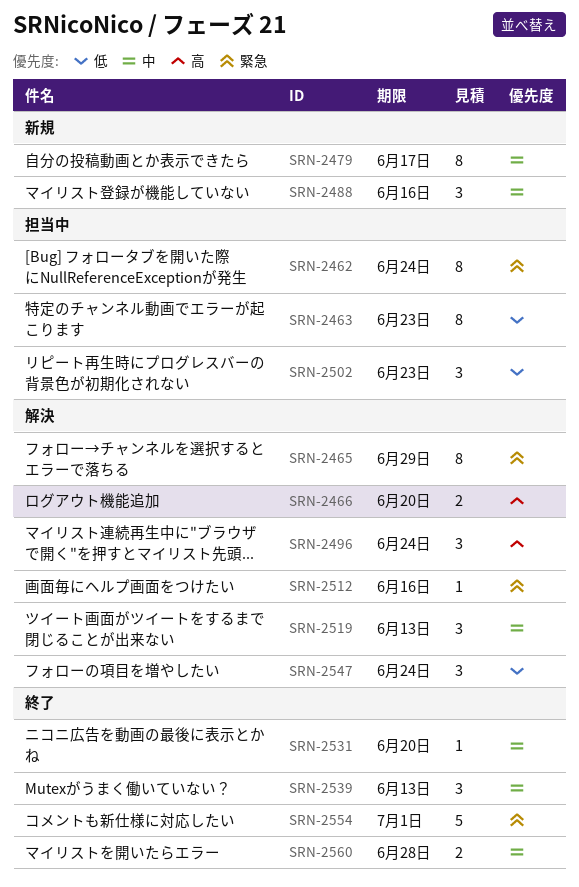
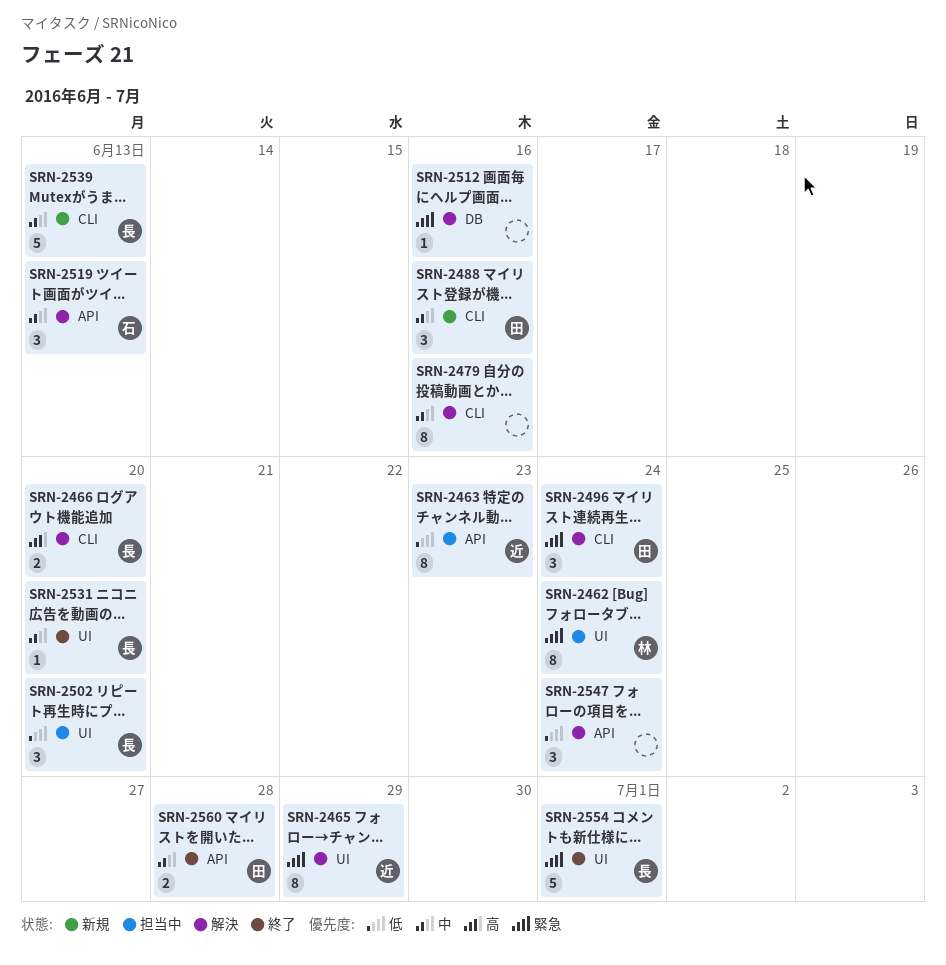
SRN-2479, status: 新規 -> 解決
SRN-2479, due: Jun 17 -> Jun 16
SRN-2496, priority: 高 -> 緊急
SRN-2502, due: Jun 23 -> Jun 20
SRN-2539, status: 終了 -> 新規
SRN-2539, estimate: 3 -> 5

